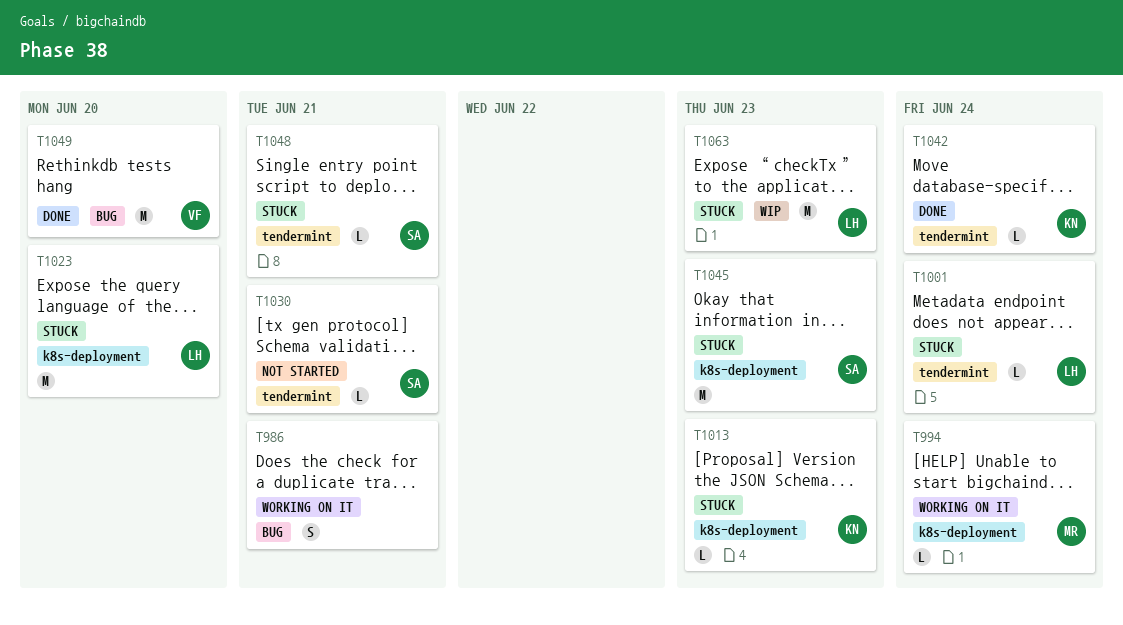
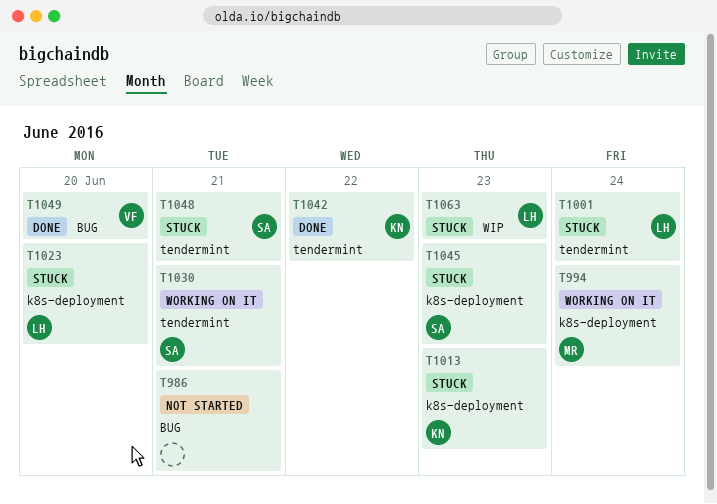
T986, status: Working on it -> Not started
T1030, status: Not started -> Working on it
T1042, due: Jun 24 -> Jun 22

